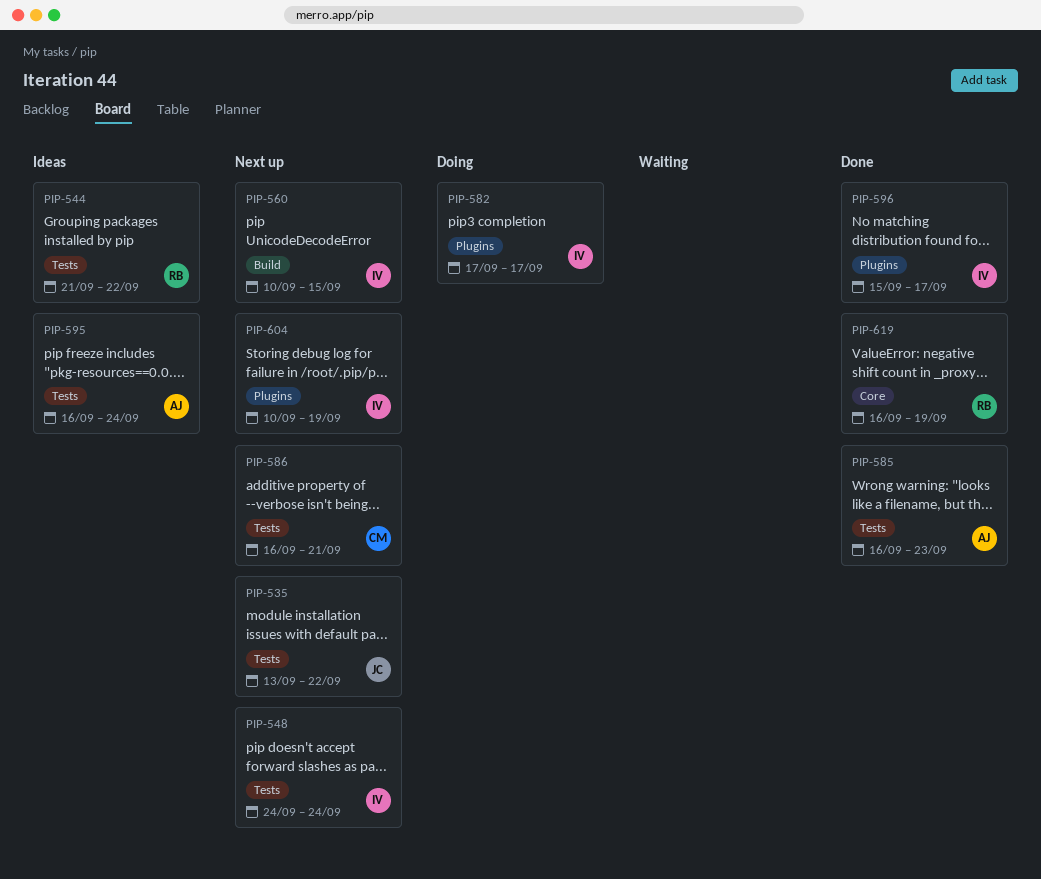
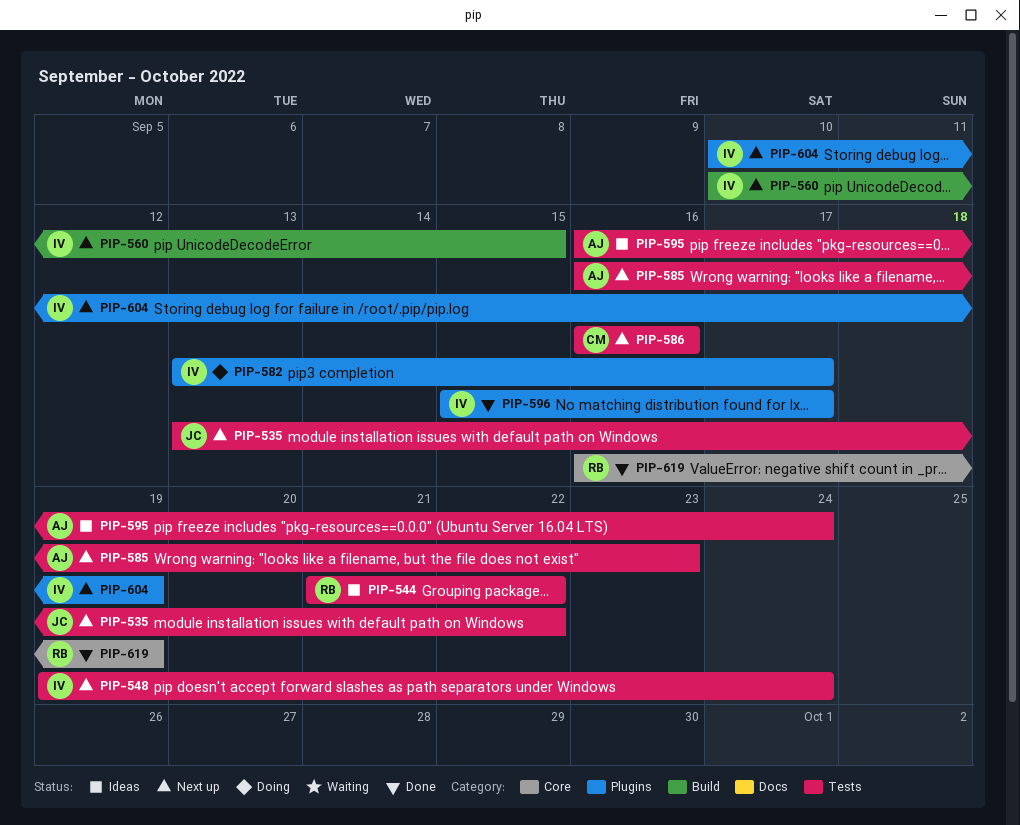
PIP-548, start: Sep 24 -> Sep 19
PIP-582, start: Sep 17 -> Sep 13
PIP-585, status: Done -> Next up
PIP-586, due: Sep 21 -> Sep 16

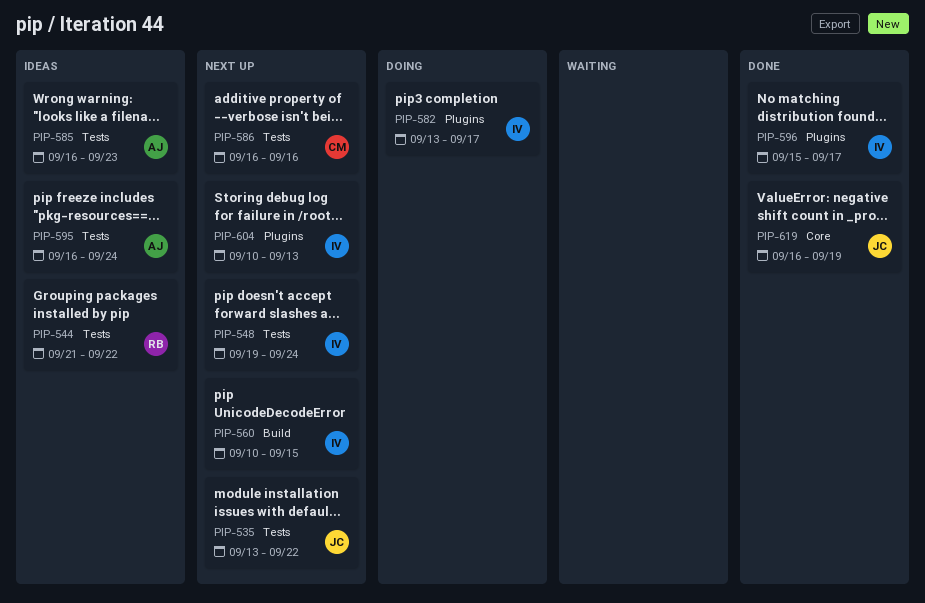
PIP-585, status: Next up -> Ideas
PIP-604, due: Sep 19 -> Sep 13
PIP-619, owner: RB -> JC

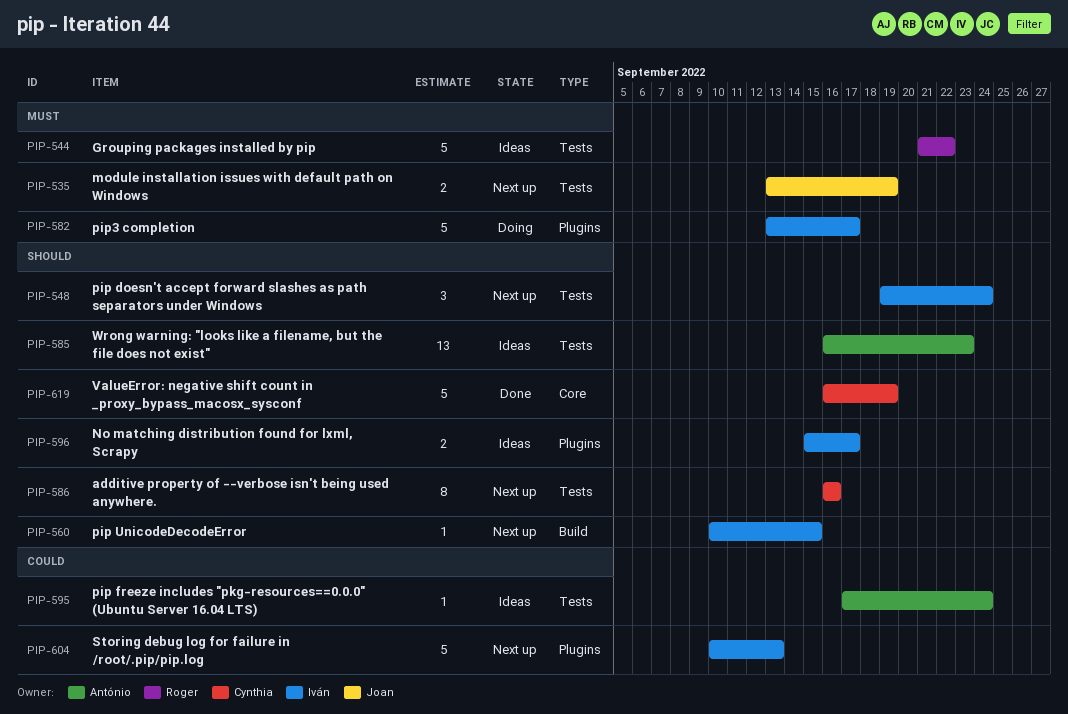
PIP-535, due: Sep 22 -> Sep 19
PIP-595, start: Sep 16 -> Sep 17
PIP-596, status: Done -> Ideas
PIP-619, owner: Joan -> Cynthia

